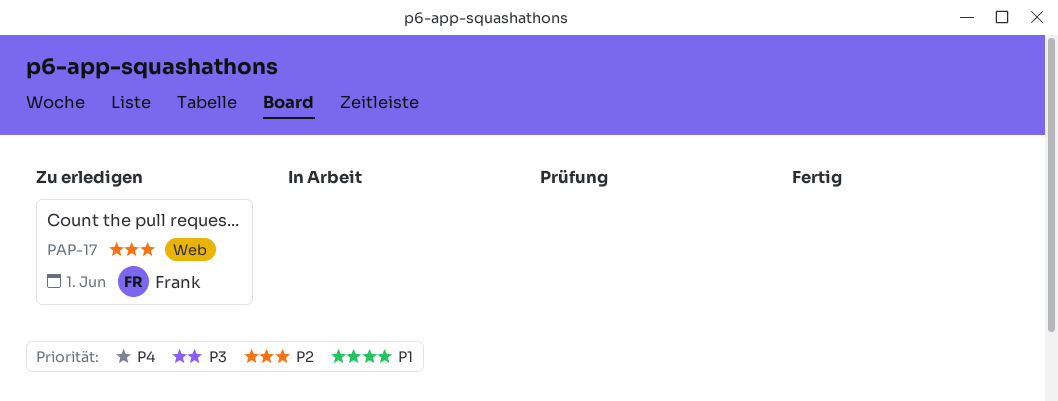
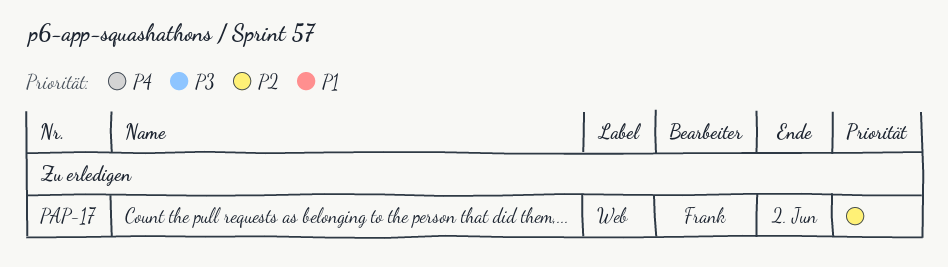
PAP-17, due: Jun 1 -> Jun 2

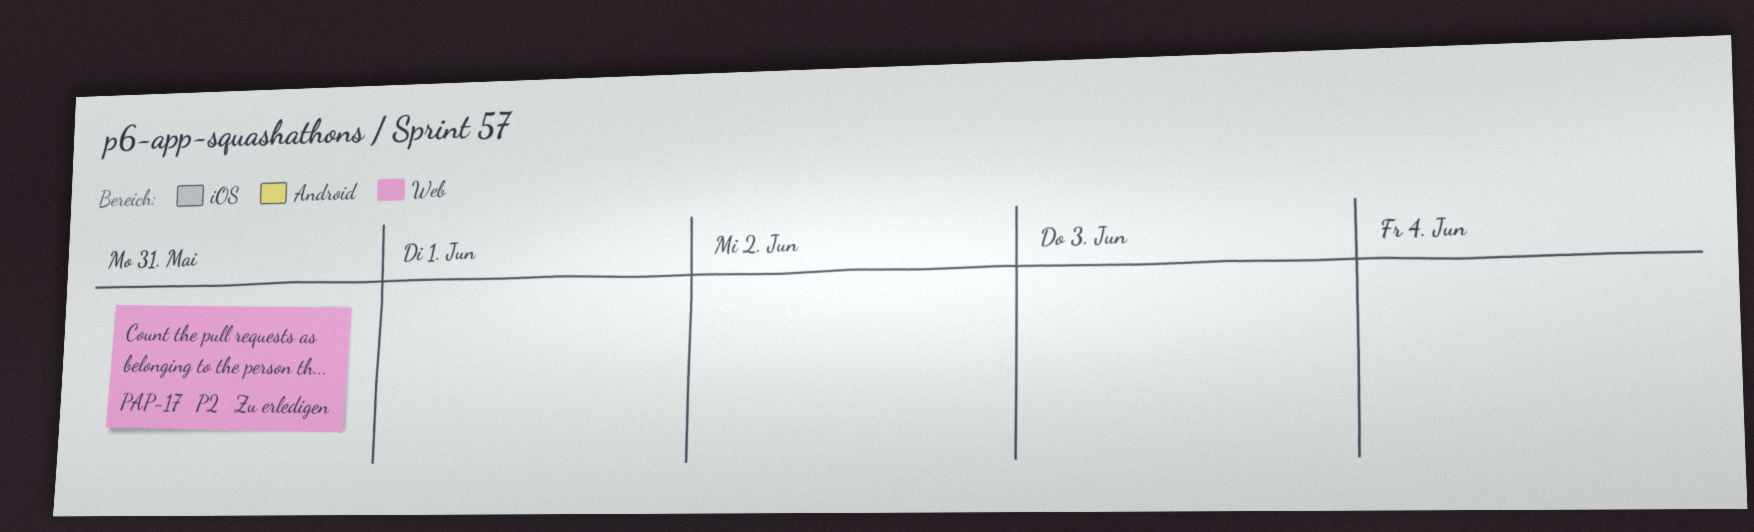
PAP-17, due: Jun 2 -> May 31

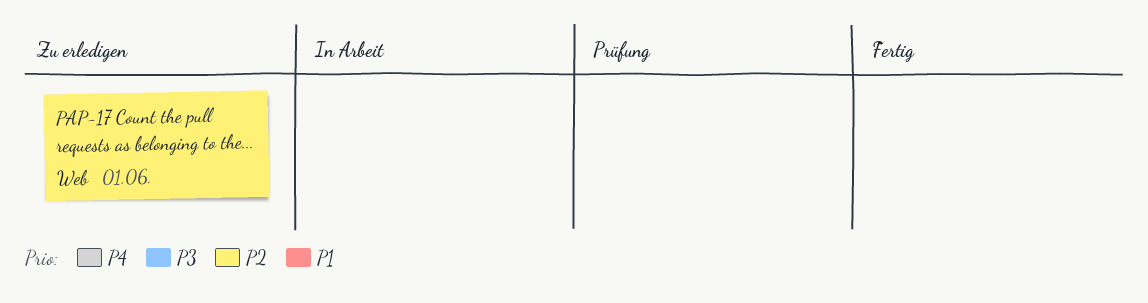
PAP-17, due: May 31 -> Jun 1

